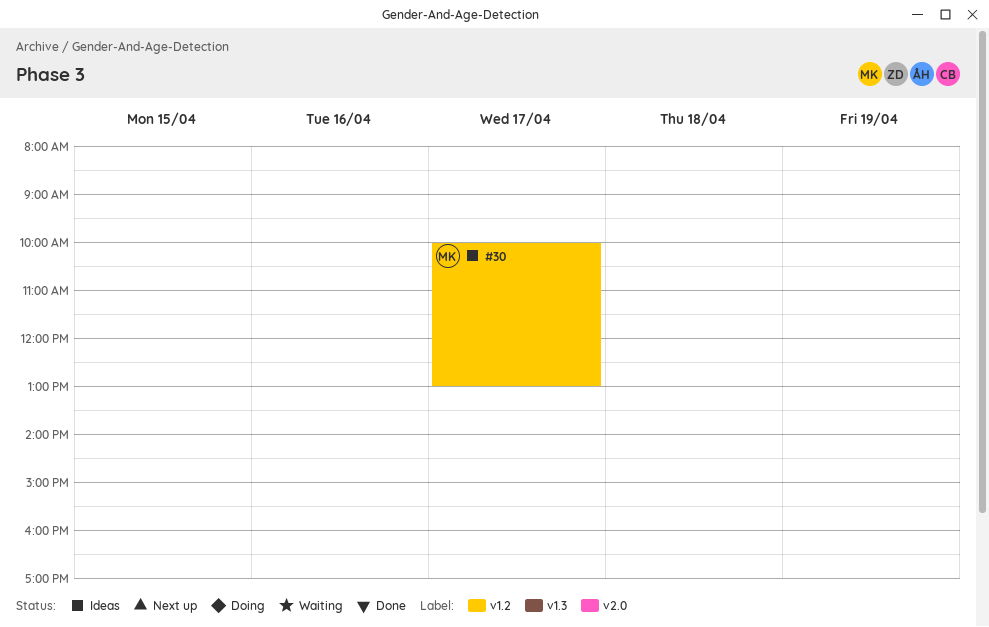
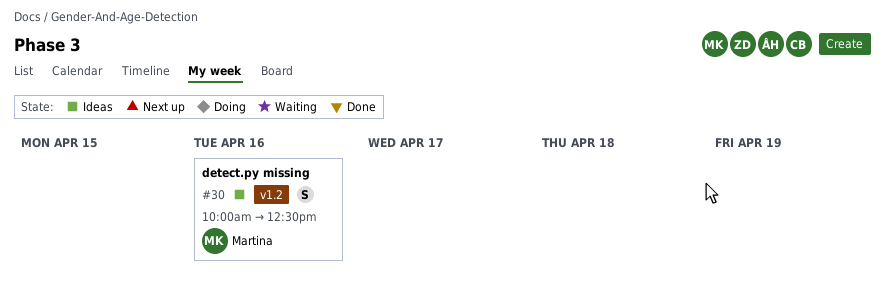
#30, day: Apr 17 -> Apr 16
#30, ends: 13:00 -> 12:30

